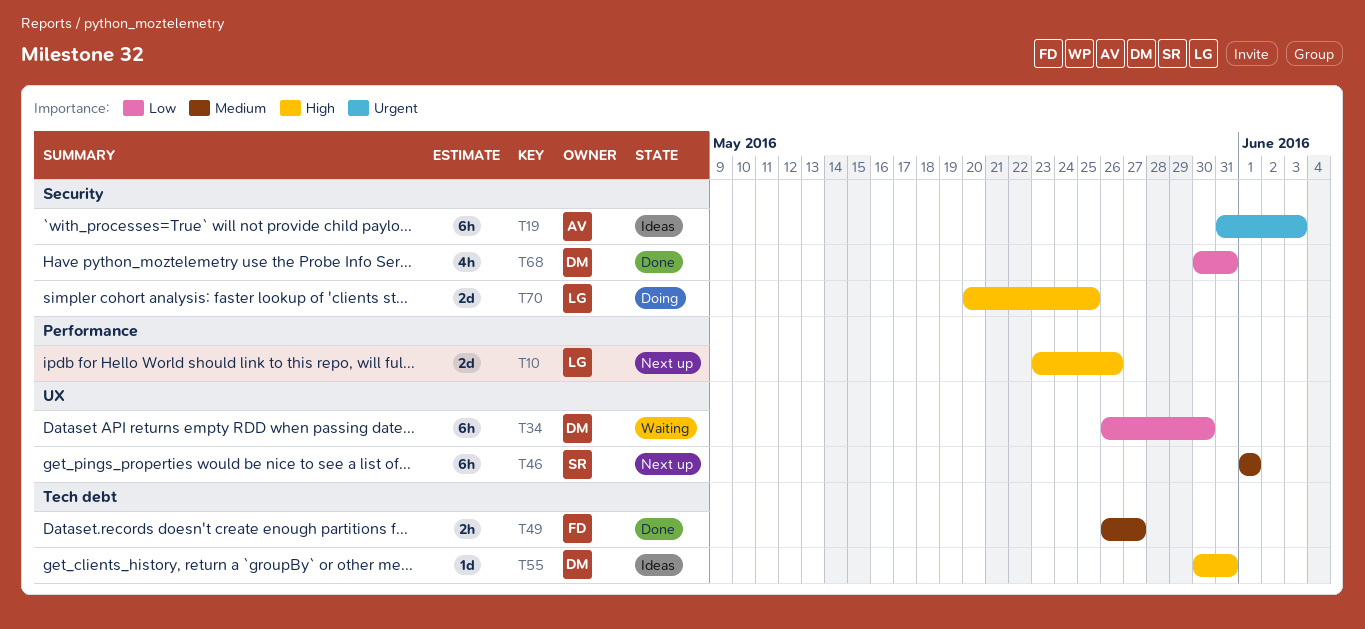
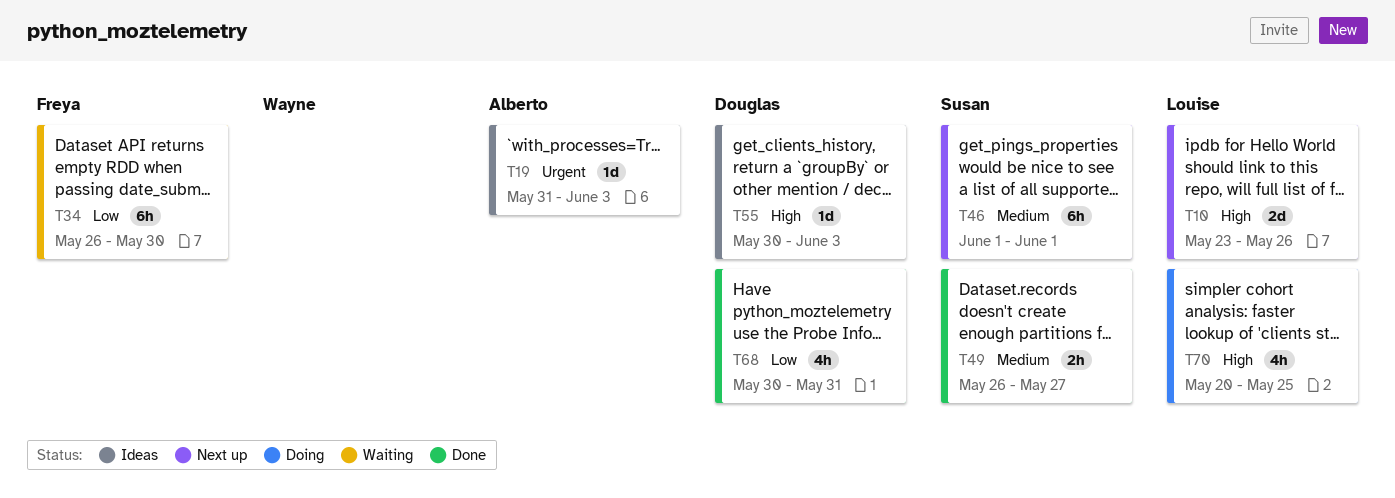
T19, estimate: 6h -> 1d
T34, owner: Douglas -> Freya
T49, owner: Freya -> Susan
T55, due: May 31 -> Jun 3
T70, estimate: 2d -> 4h

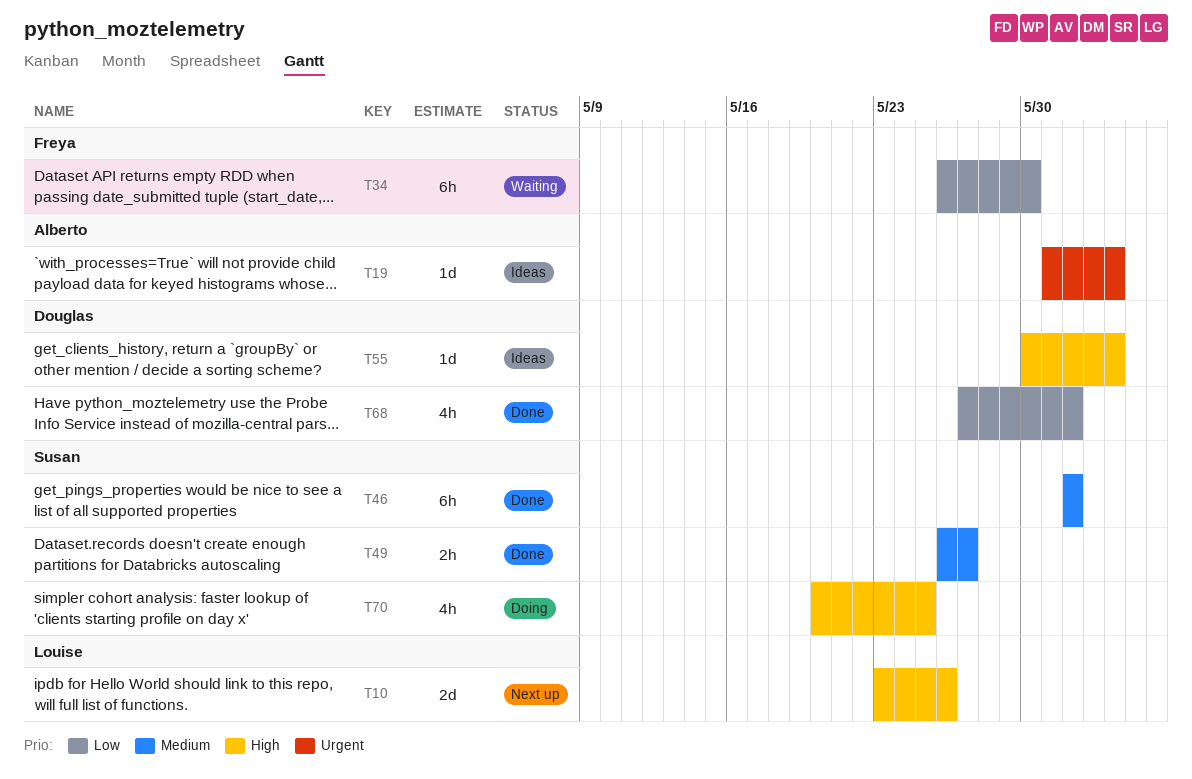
T46, status: Next up -> Done
T68, start: May 30 -> May 27
T68, due: May 31 -> Jun 1
T70, owner: Louise -> Susan

